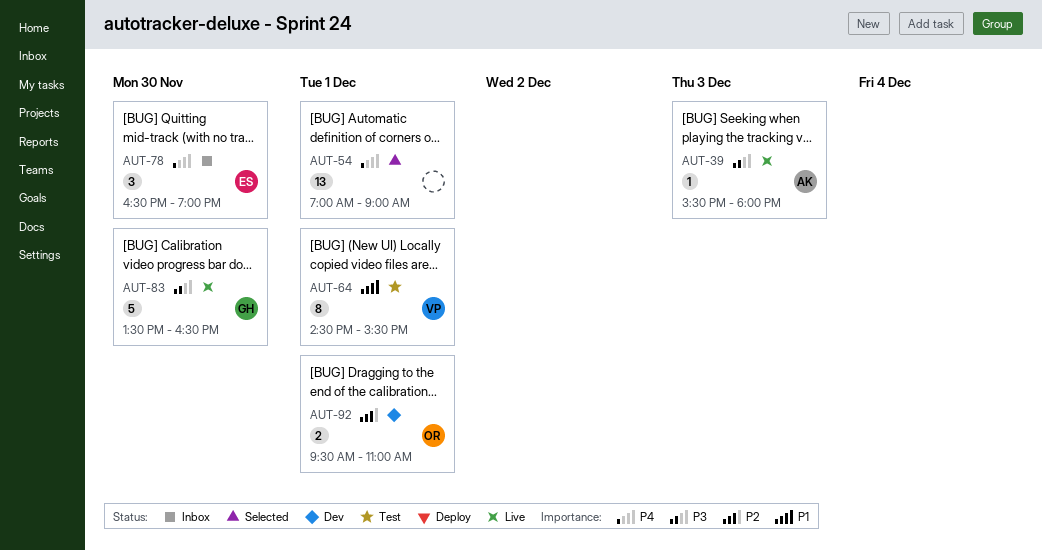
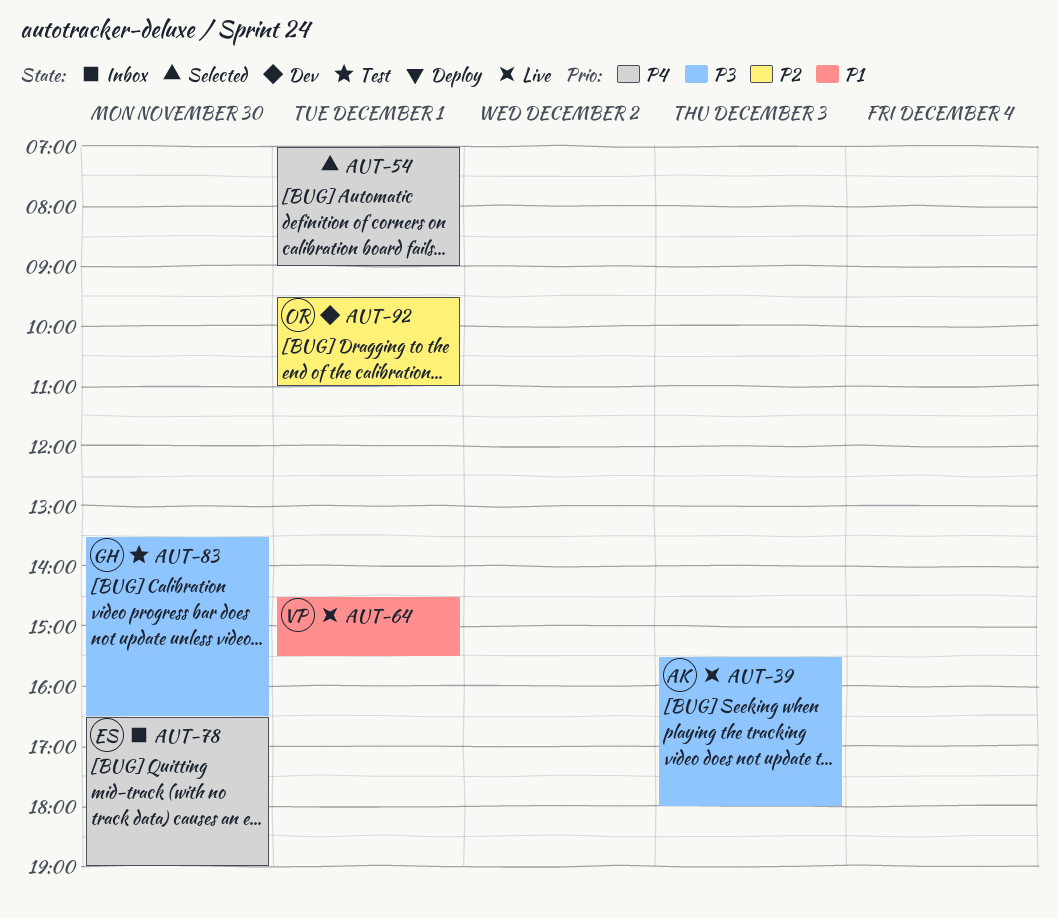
AUT-64, status: Test -> Live
AUT-83, status: Live -> Test

